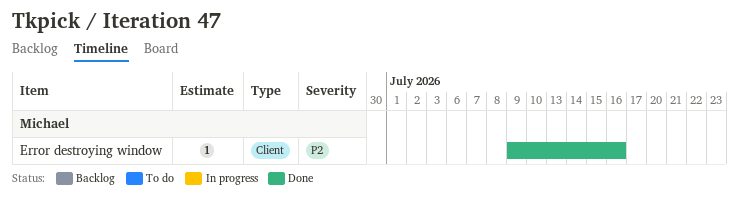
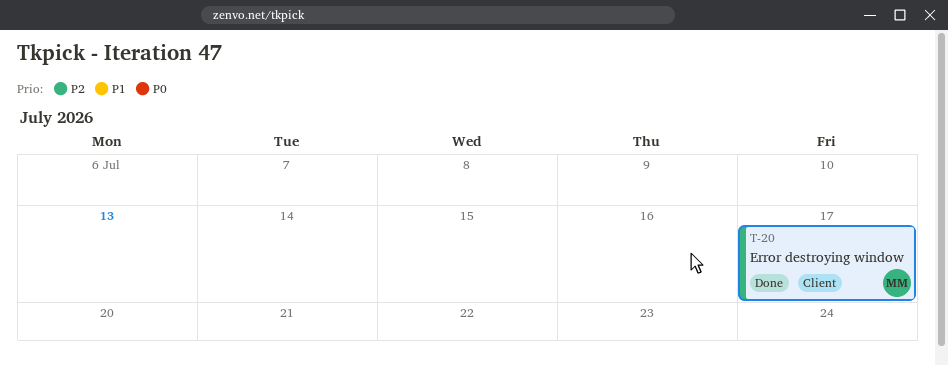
Error destroying window, due: Jul 16 -> Jul 17

